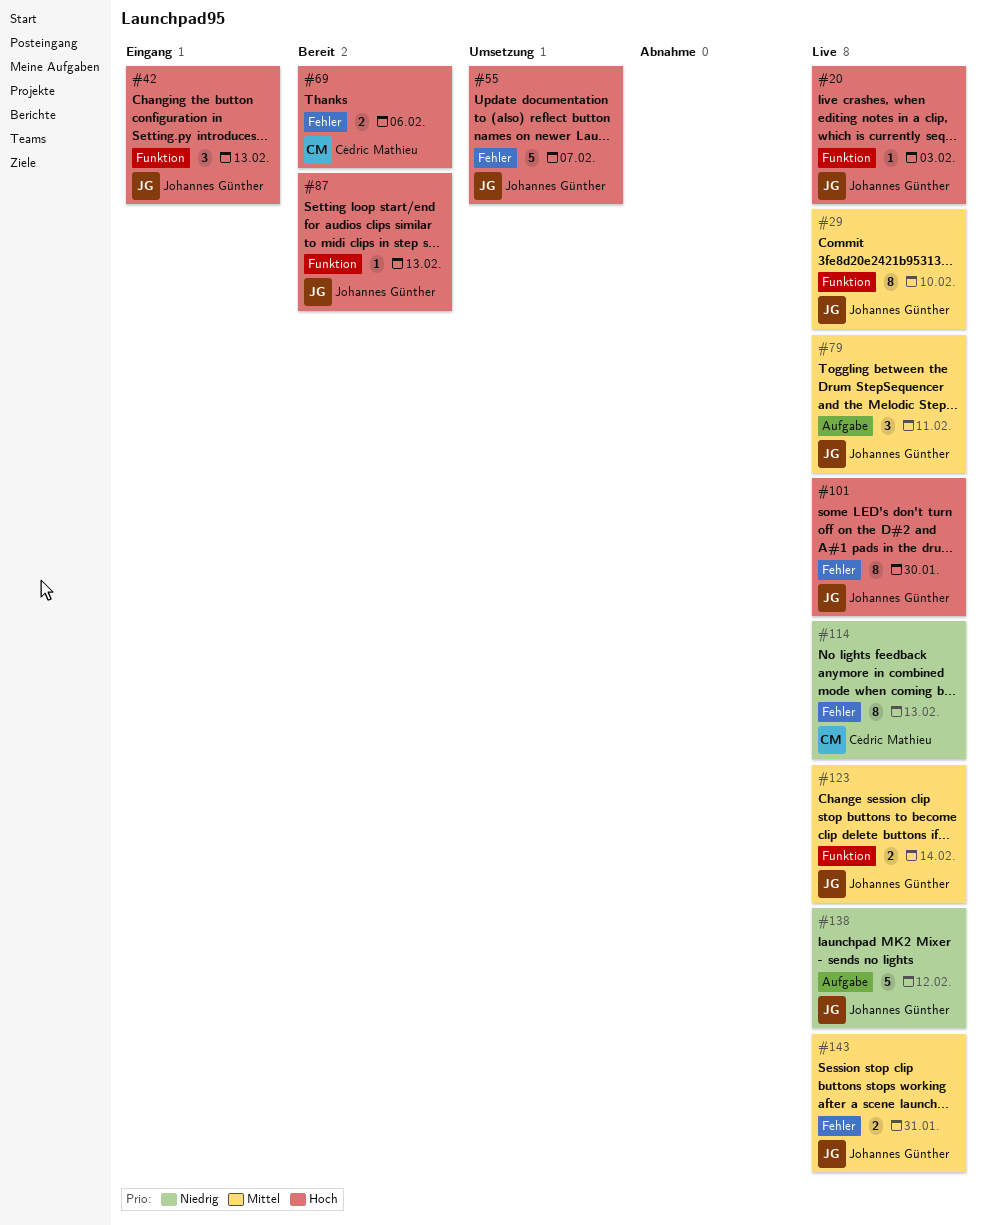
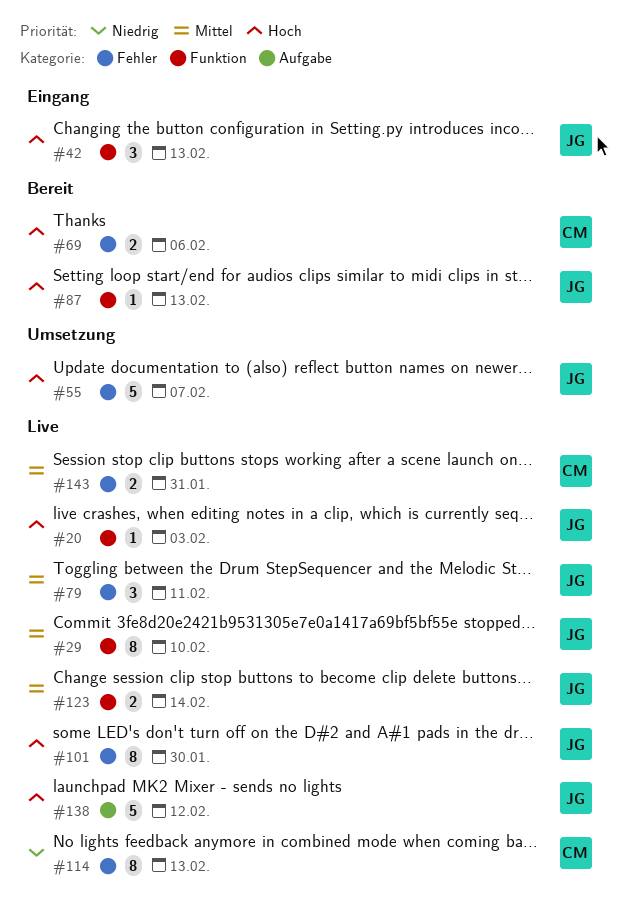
#79, label: Aufgabe -> Fehler
#138, priority: Niedrig -> Hoch
#143, owner: Johannes Günther -> Cédric Mathieu

